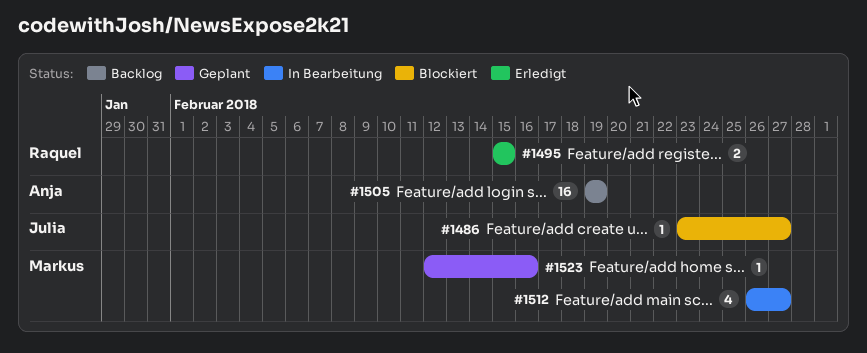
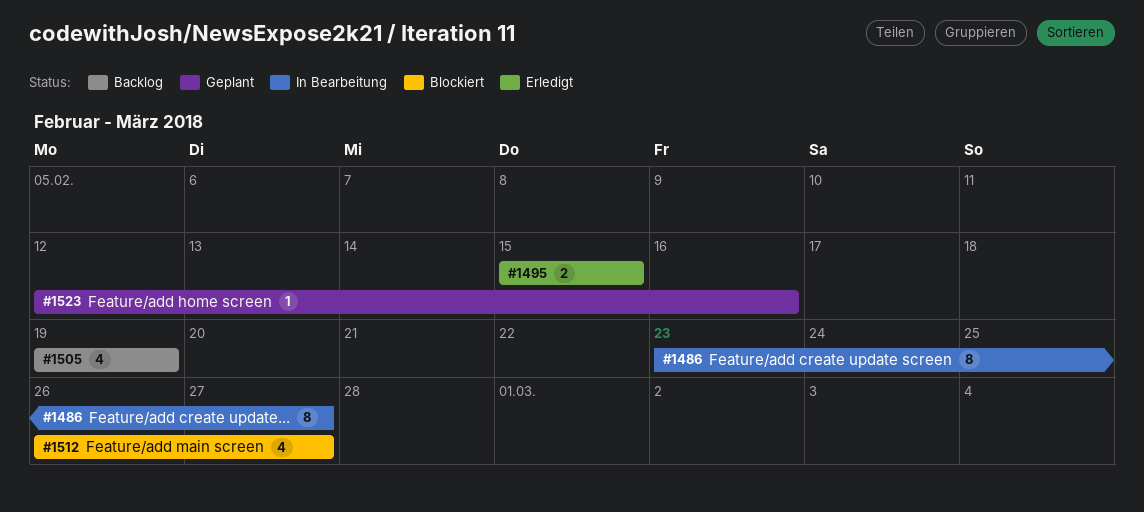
#1486, status: Blockiert -> In Bearbeitung
#1486, estimate: 1 -> 8
#1505, estimate: 16 -> 4
#1512, status: In Bearbeitung -> Blockiert

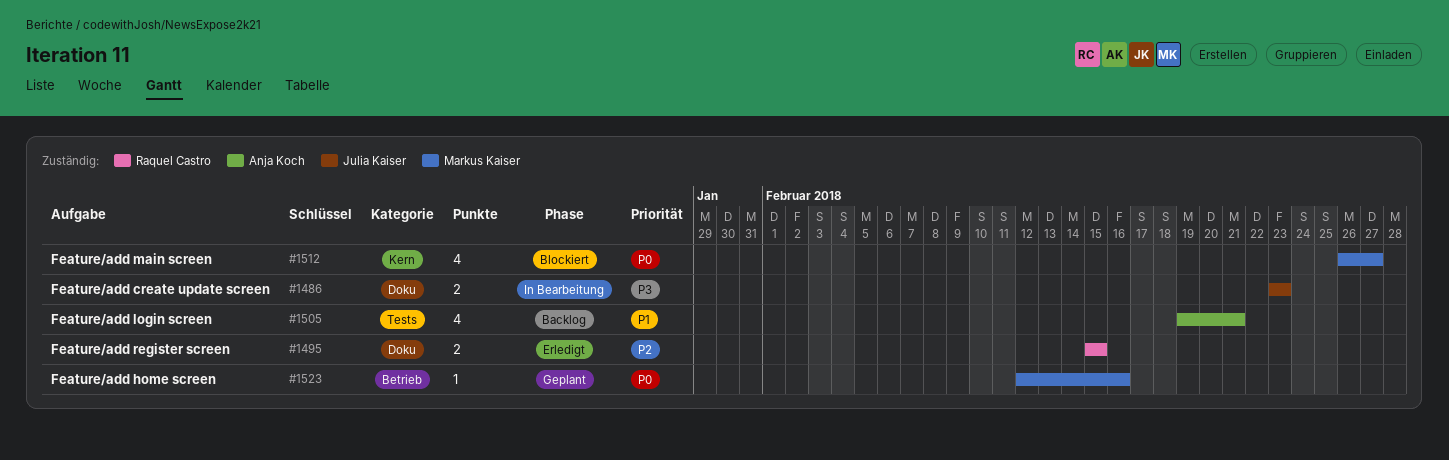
#1486, estimate: 8 -> 2
#1486, due: Feb 27 -> Feb 23
#1505, due: Feb 19 -> Feb 21

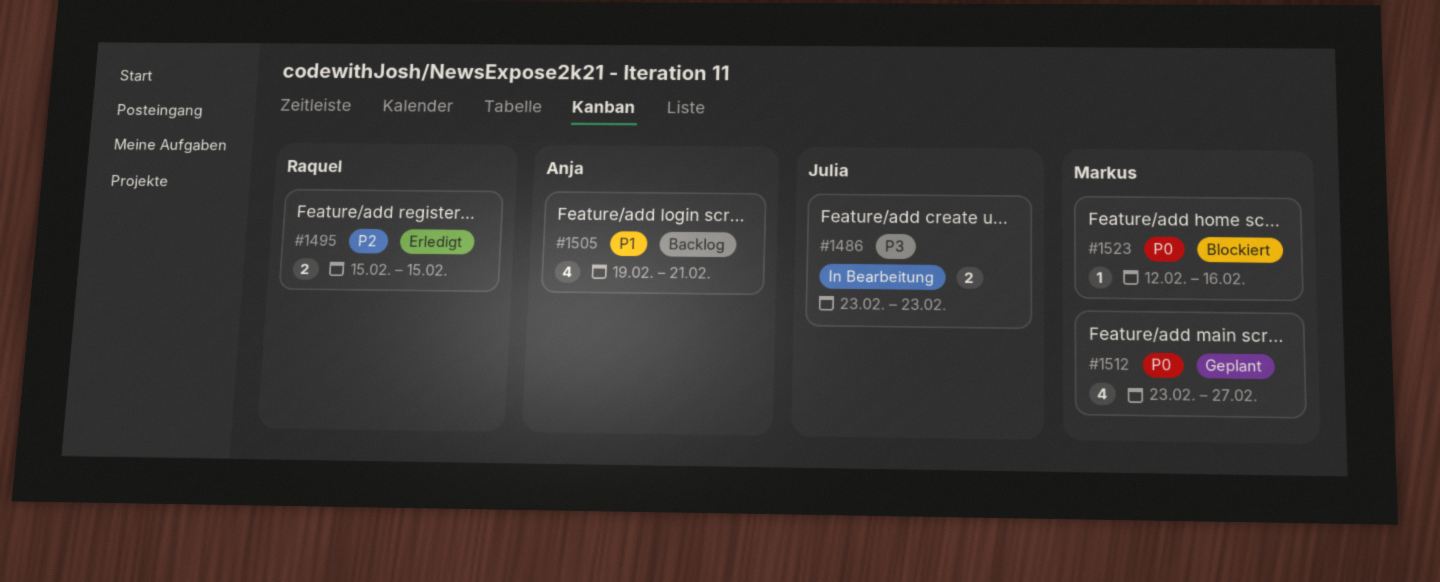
#1512, status: Blockiert -> Geplant
#1512, start: Feb 26 -> Feb 23
#1523, status: Geplant -> Blockiert

